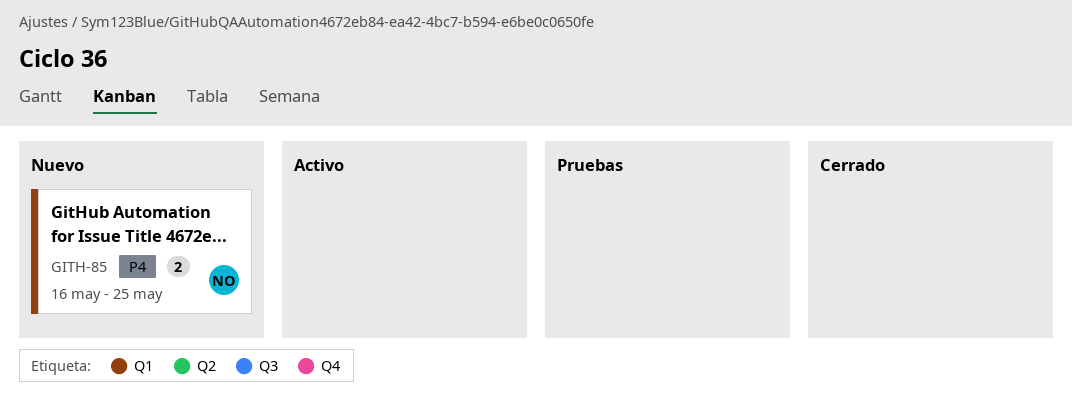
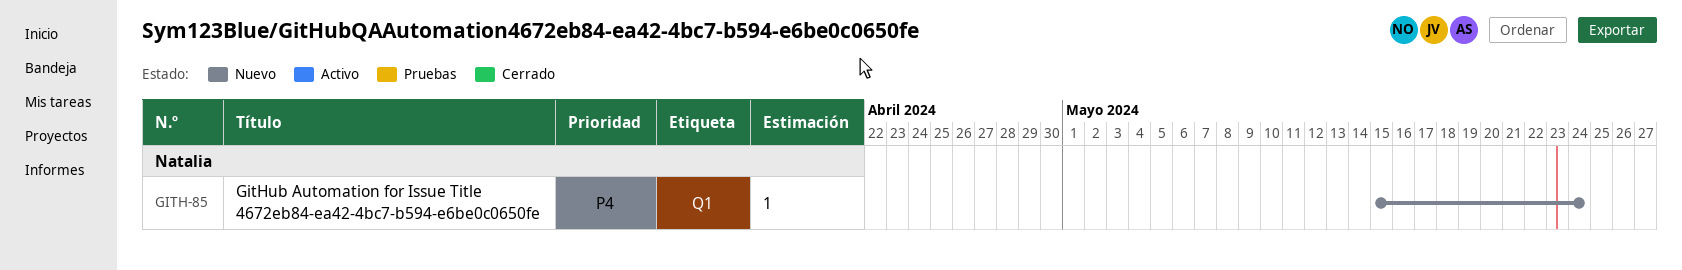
GITH-85, estimate: 2 -> 1
GITH-85, start: May 16 -> May 15
GITH-85, due: May 25 -> May 24

